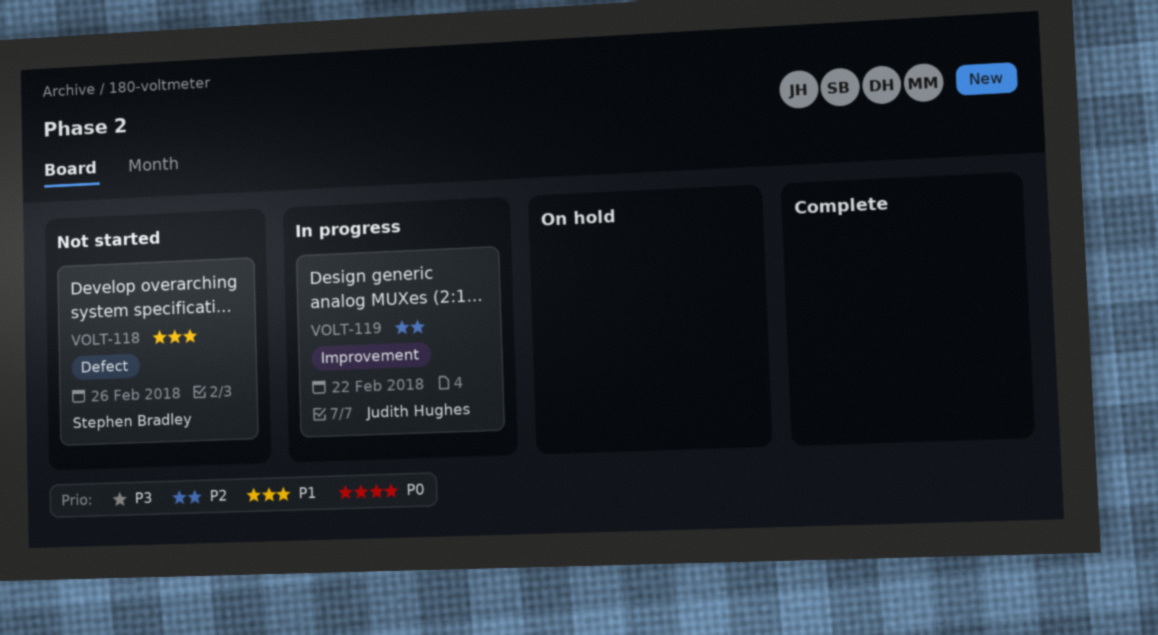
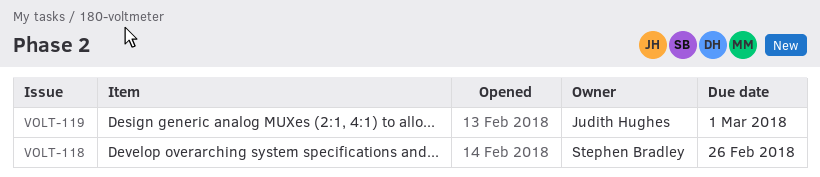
VOLT-119, due: Feb 22 -> Mar 1

